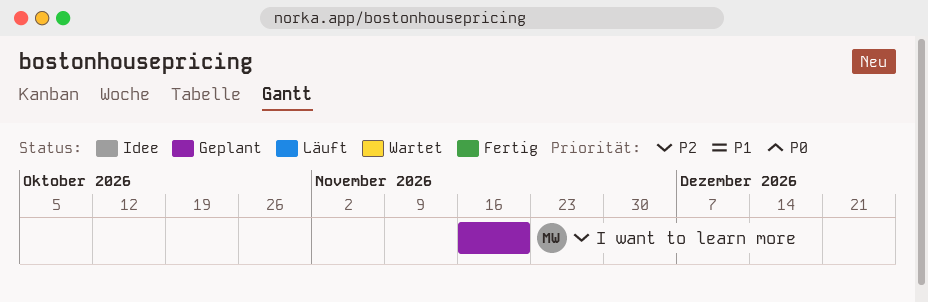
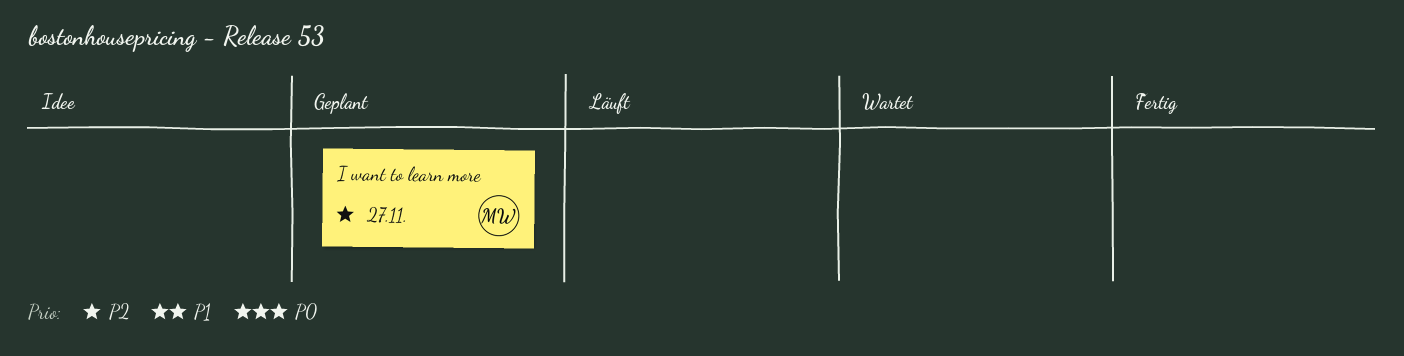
I want to learn more, due: Nov 20 -> Nov 27

